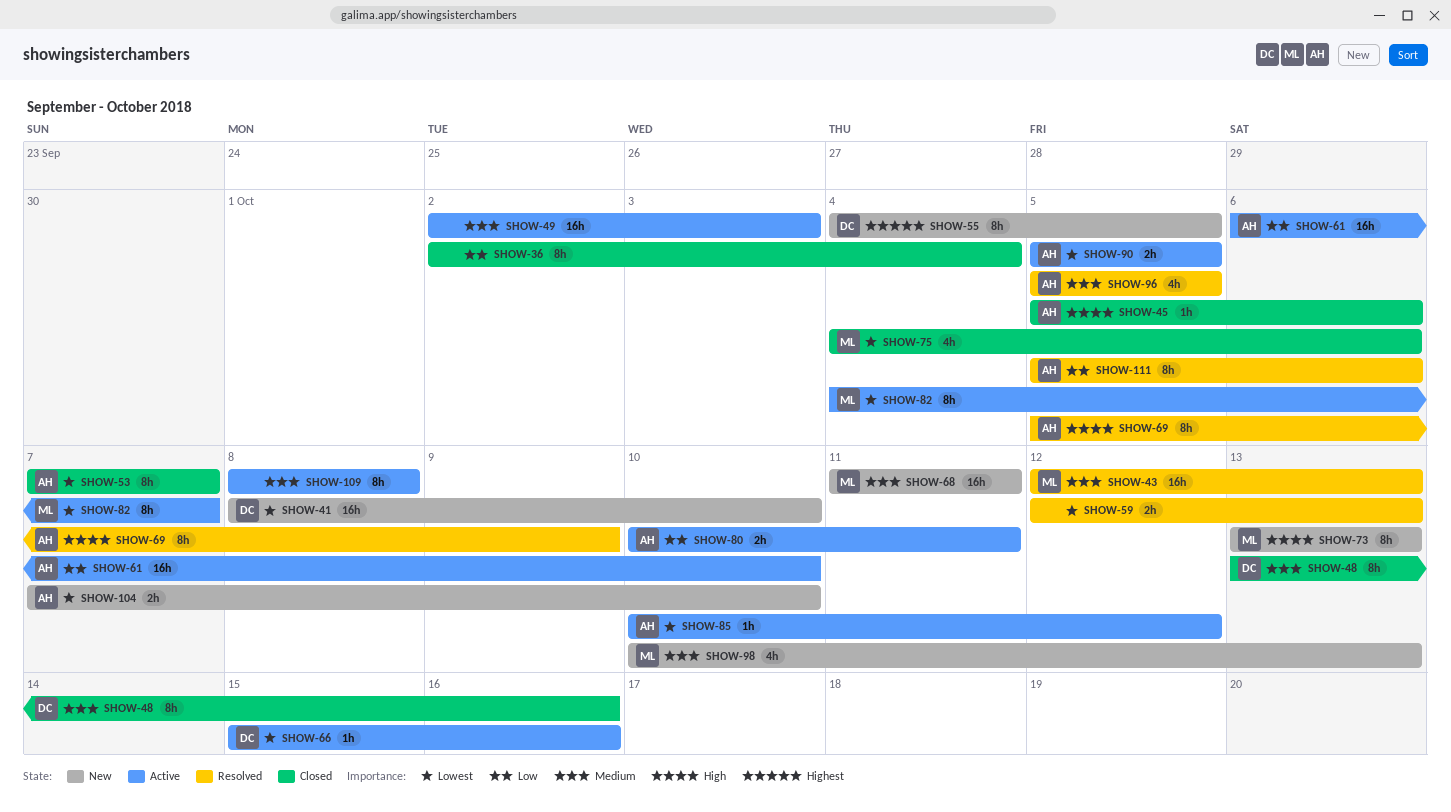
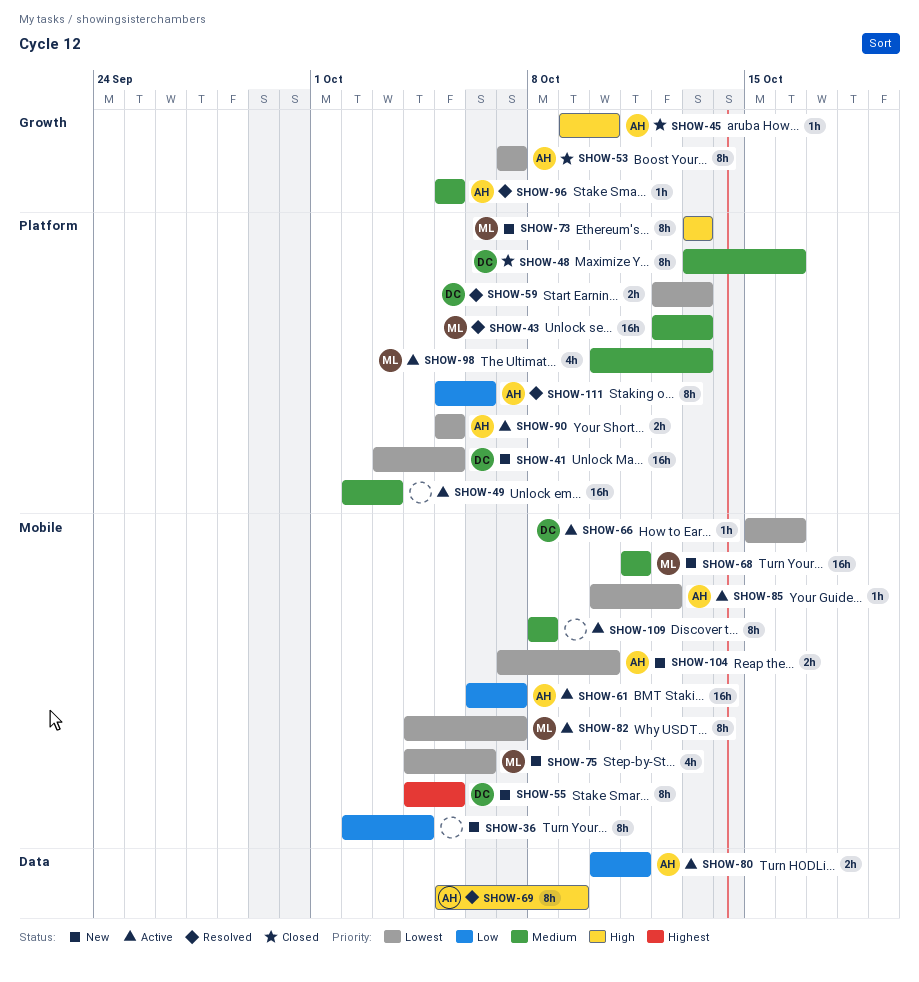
SHOW-36, status: Closed -> New
SHOW-41, start: Oct 8 -> Oct 3
SHOW-41, due: Oct 10 -> Oct 5
SHOW-45, start: Oct 5 -> Oct 9
SHOW-45, due: Oct 6 -> Oct 10
SHOW-59, owner: none -> DC
SHOW-61, due: Oct 10 -> Oct 7
SHOW-75, status: Closed -> New
SHOW-96, estimate: 4h -> 1h
SHOW-98, status: New -> Active

